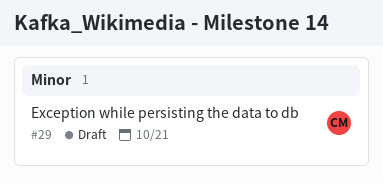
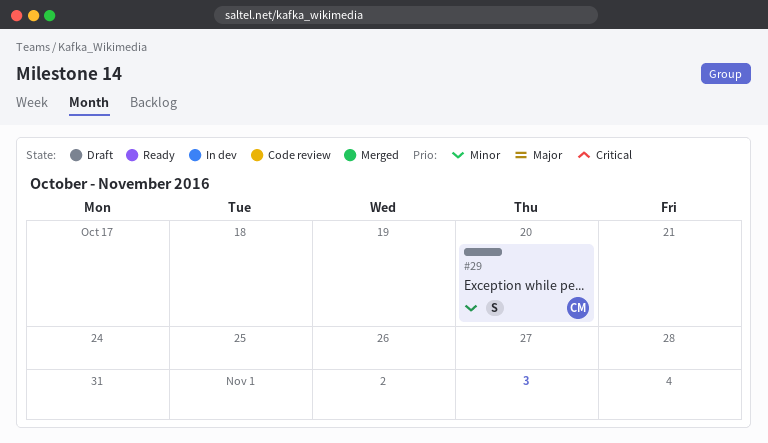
#29, due: Oct 21 -> Oct 20

